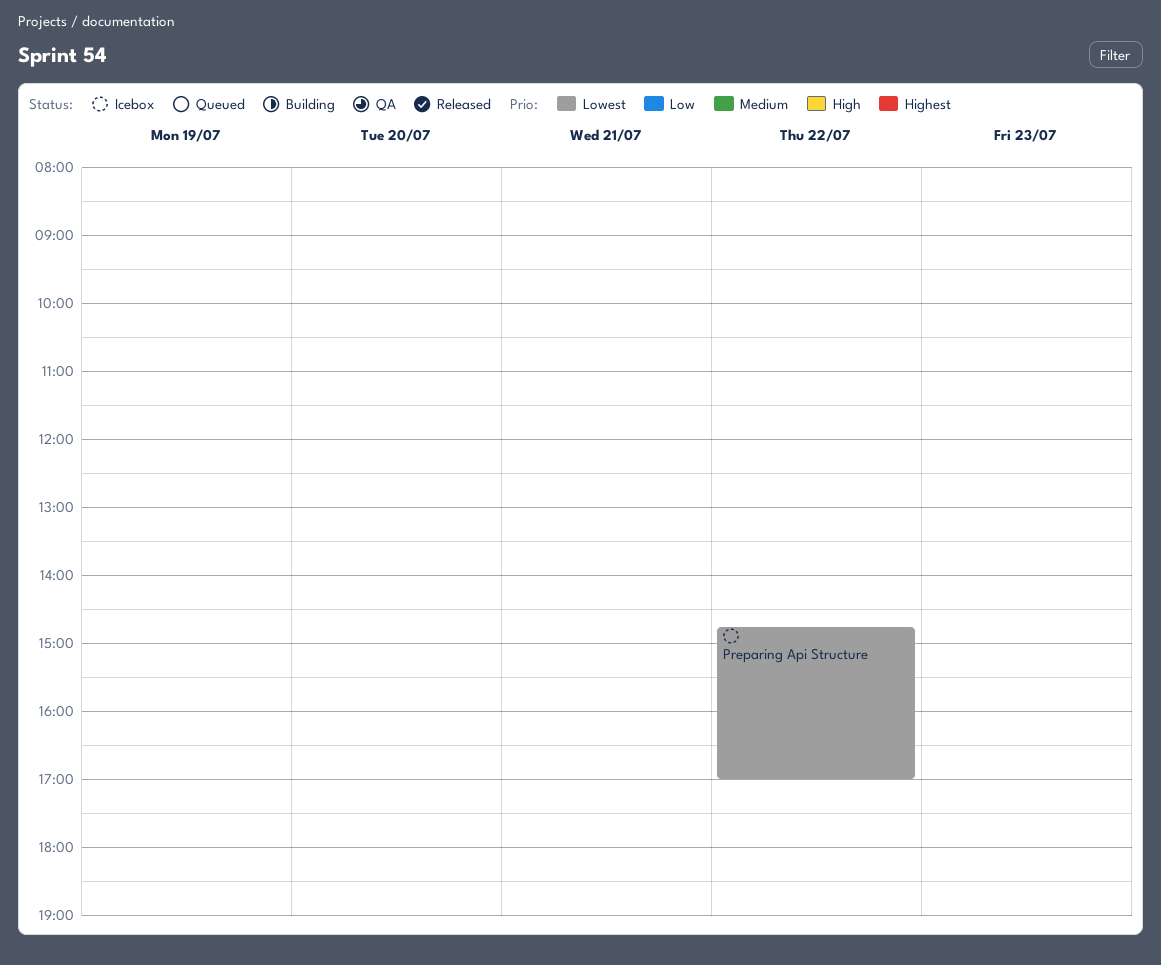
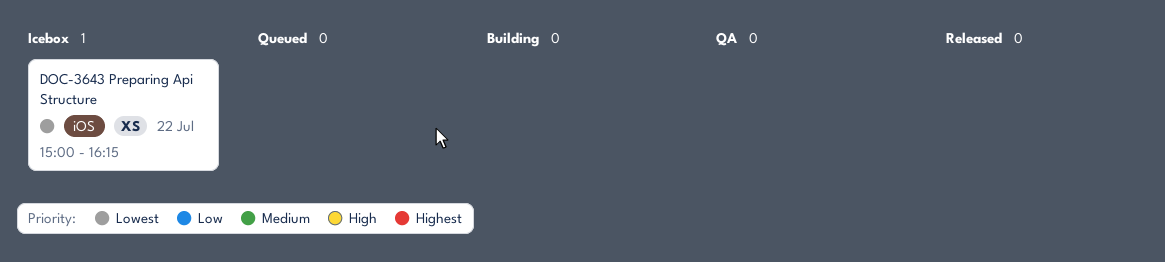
Preparing Api Structure, begins: 14:45 -> 15:00
Preparing Api Structure, ends: 17:00 -> 16:15

